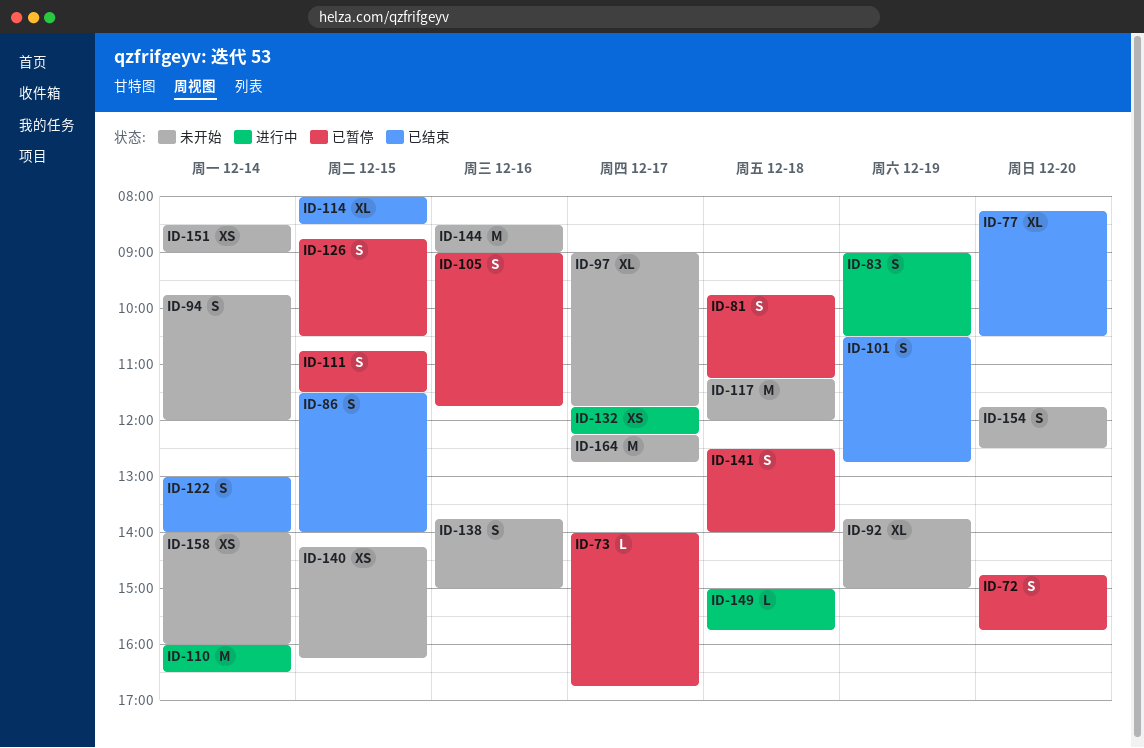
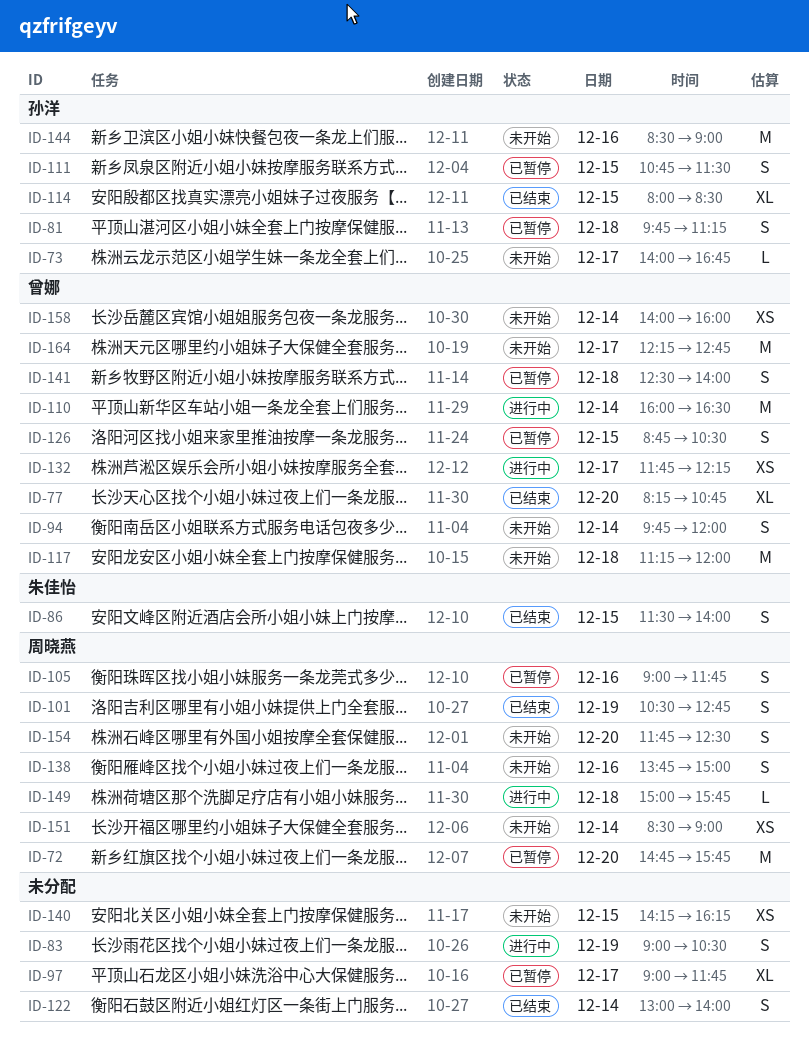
ID-72, estimate: S -> M
ID-73, status: 已暂停 -> 未开始
ID-77, ends: 10:30 -> 10:45
ID-92: present -> none
ID-97, status: 未开始 -> 已暂停

